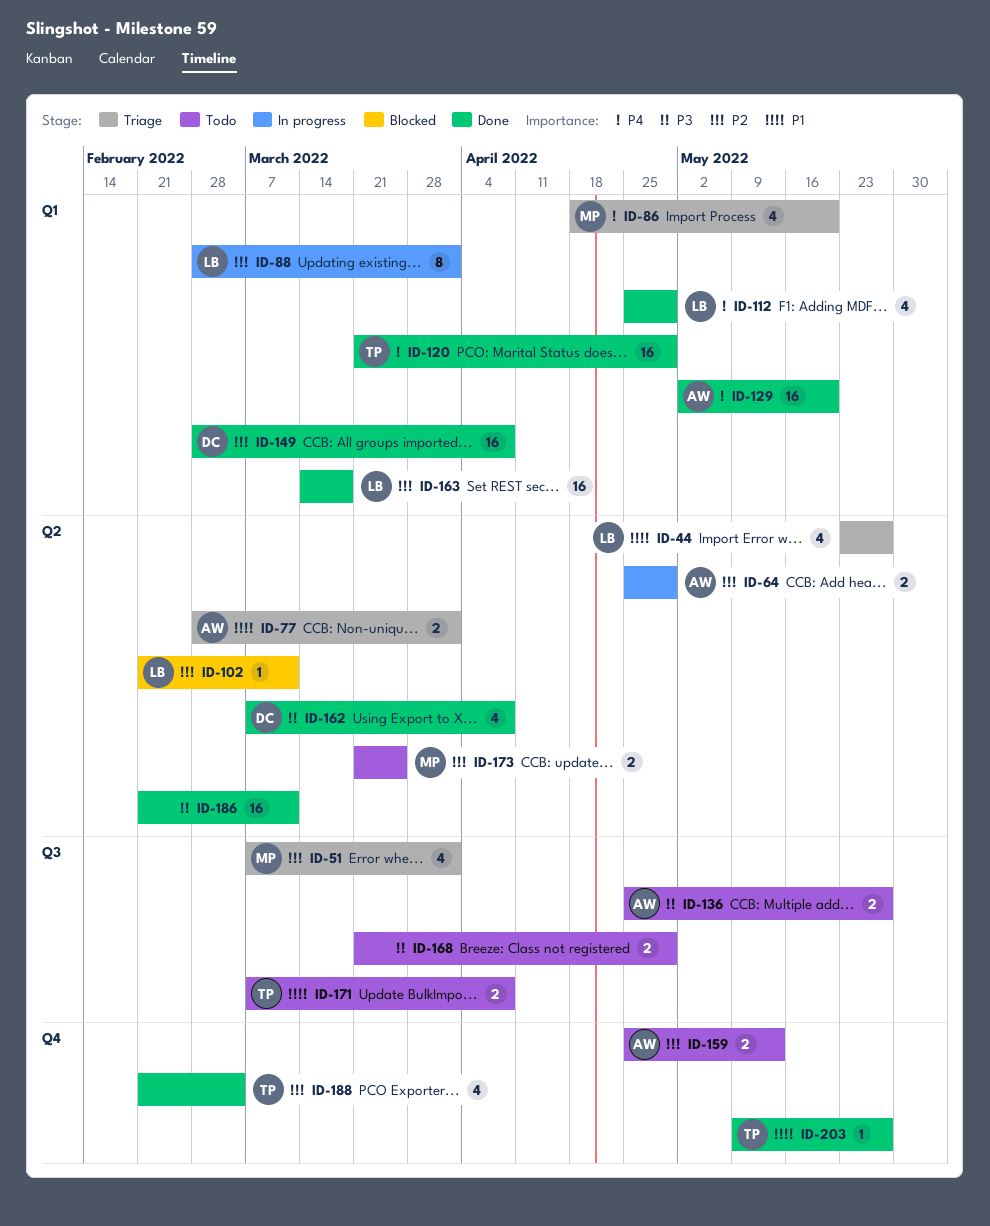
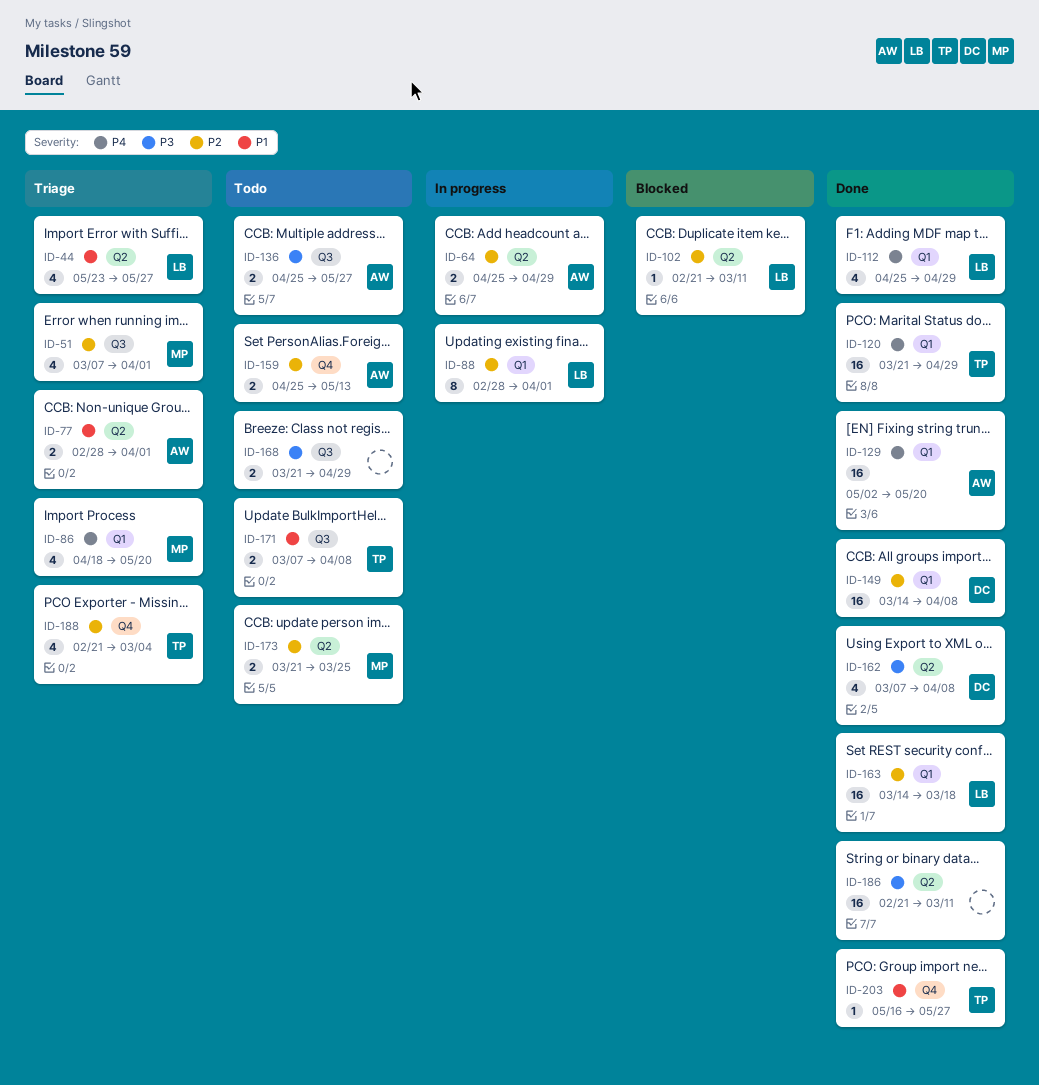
ID-149, start: Feb 28 -> Mar 14
ID-188, status: Done -> Triage
ID-203, start: May 9 -> May 16

